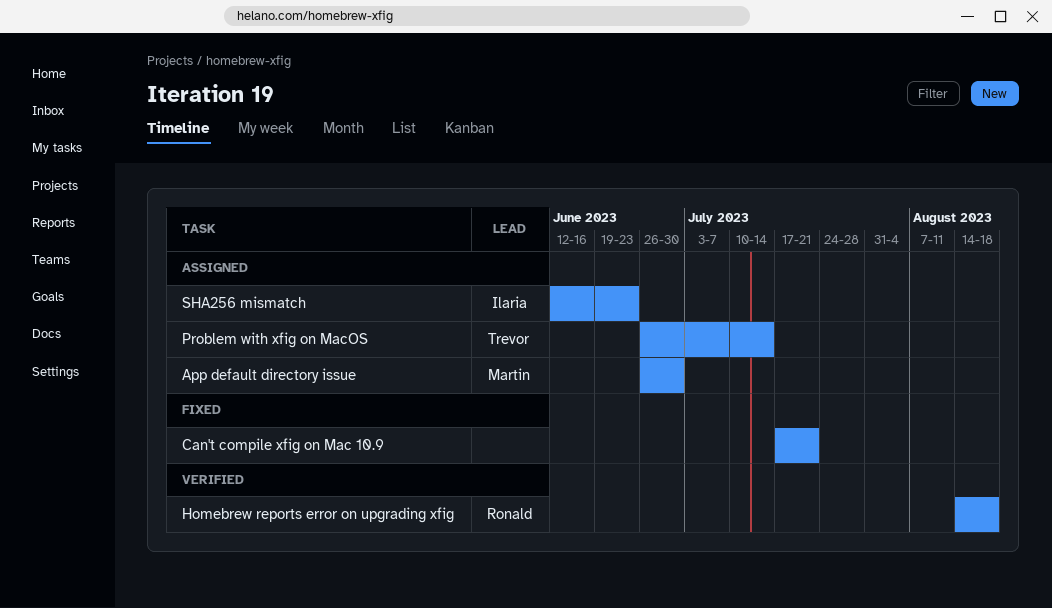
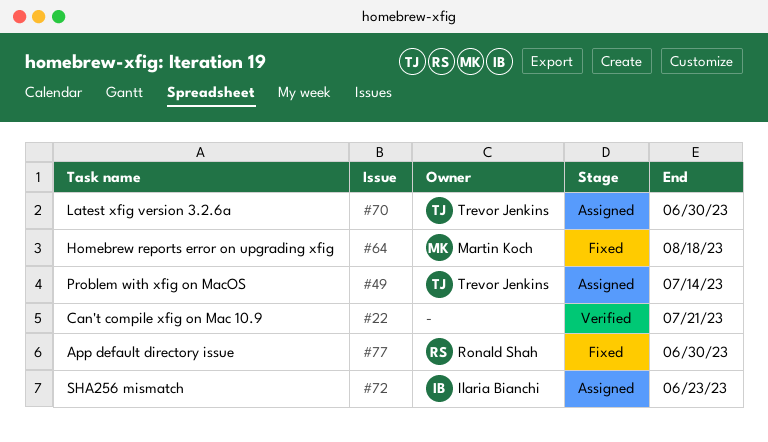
App default directory issue, status: Assigned -> Fixed
App default directory issue, owner: Martin Koch -> Ronald Shah
Can't compile xfig on Mac 10.9, status: Fixed -> Verified
Homebrew reports error on upgrading xfig, status: Verified -> Fixed
Homebrew reports error on upgrading xfig, owner: Ronald Shah -> Martin Koch
Latest xfig version 3.2.6a: none -> present

